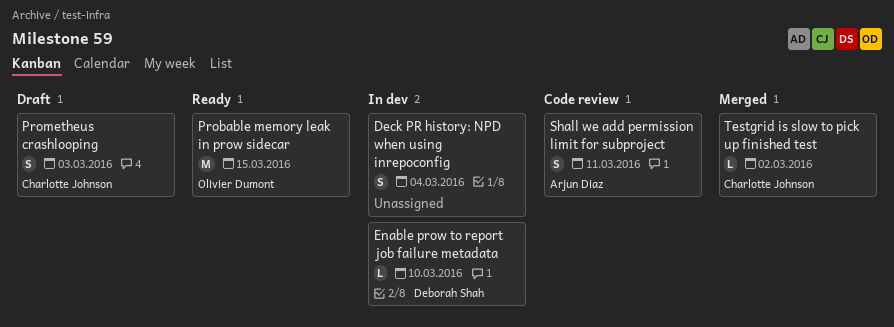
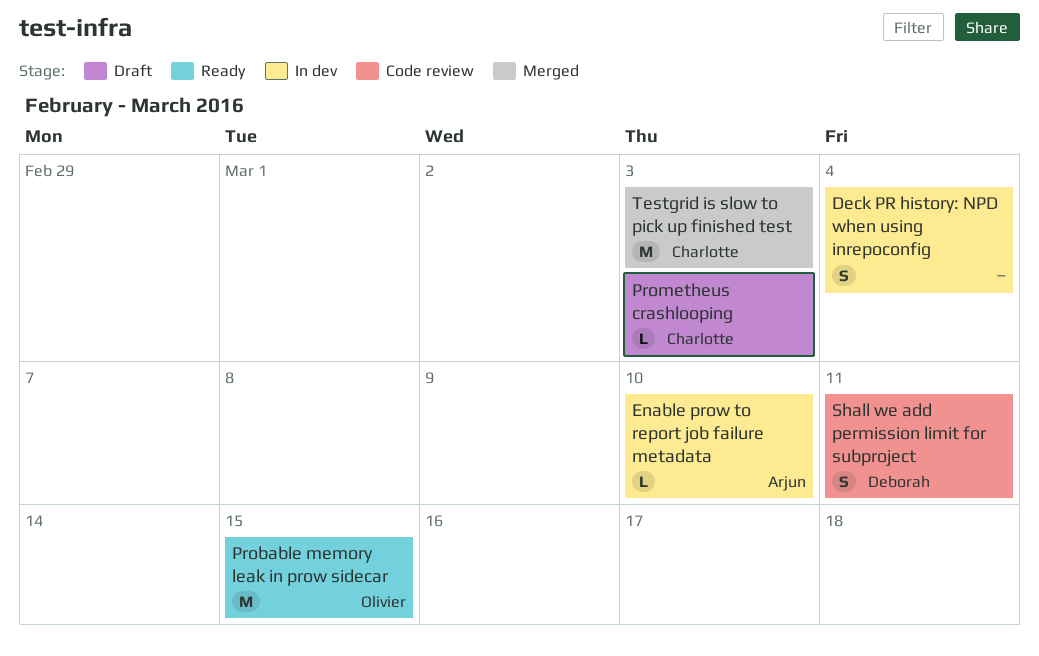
Enable prow to report job failure metadata, owner: Deborah Shah -> Arjun Diaz
Prometheus crashlooping, estimate: S -> L
Shall we add permission limit for subproject, owner: Arjun Diaz -> Deborah Shah
Testgrid is slow to pick up finished test, estimate: L -> M
Testgrid is slow to pick up finished test, due: Mar 2 -> Mar 3

